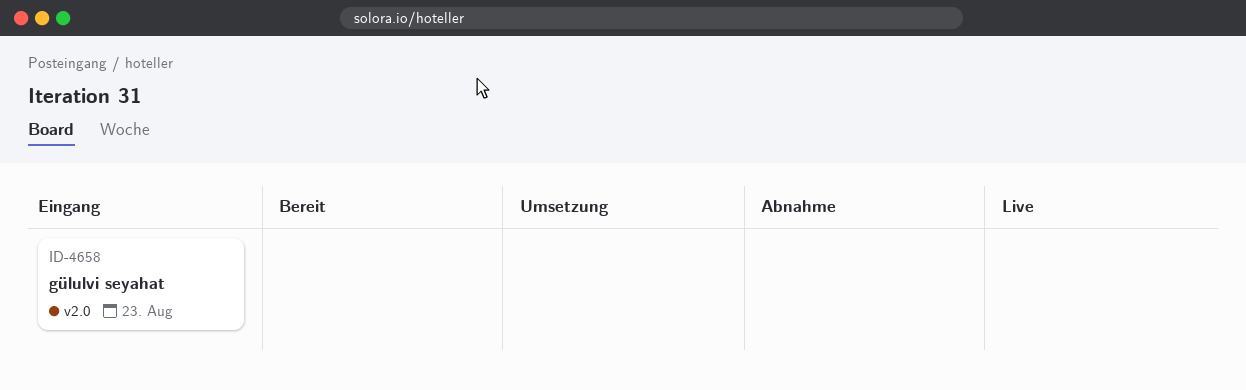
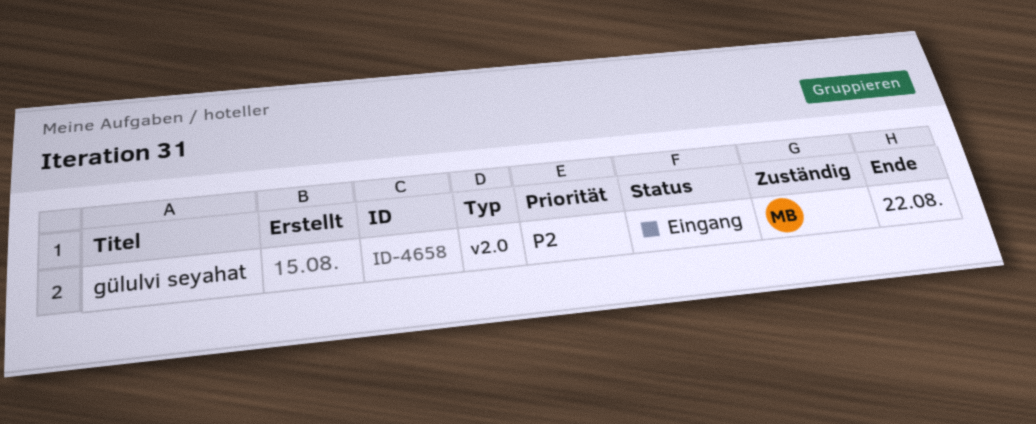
ID-4658, due: Aug 23 -> Aug 22

